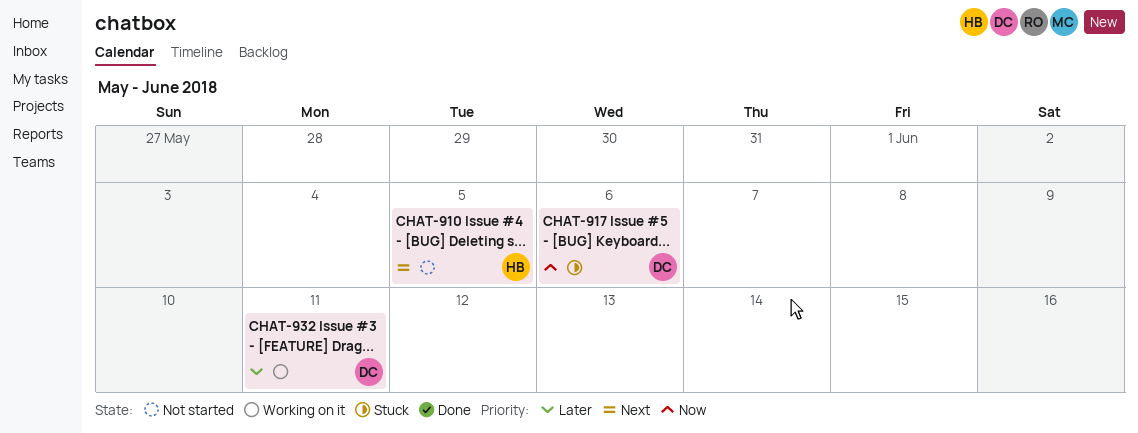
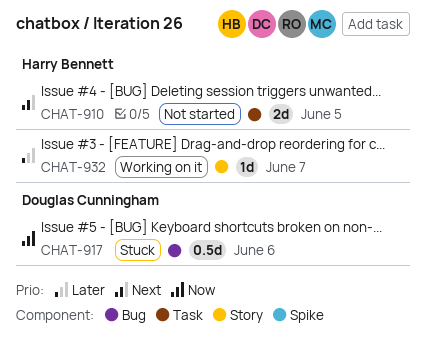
CHAT-932, owner: Douglas Cunningham -> Harry Bennett
CHAT-932, due: Jun 11 -> Jun 7

